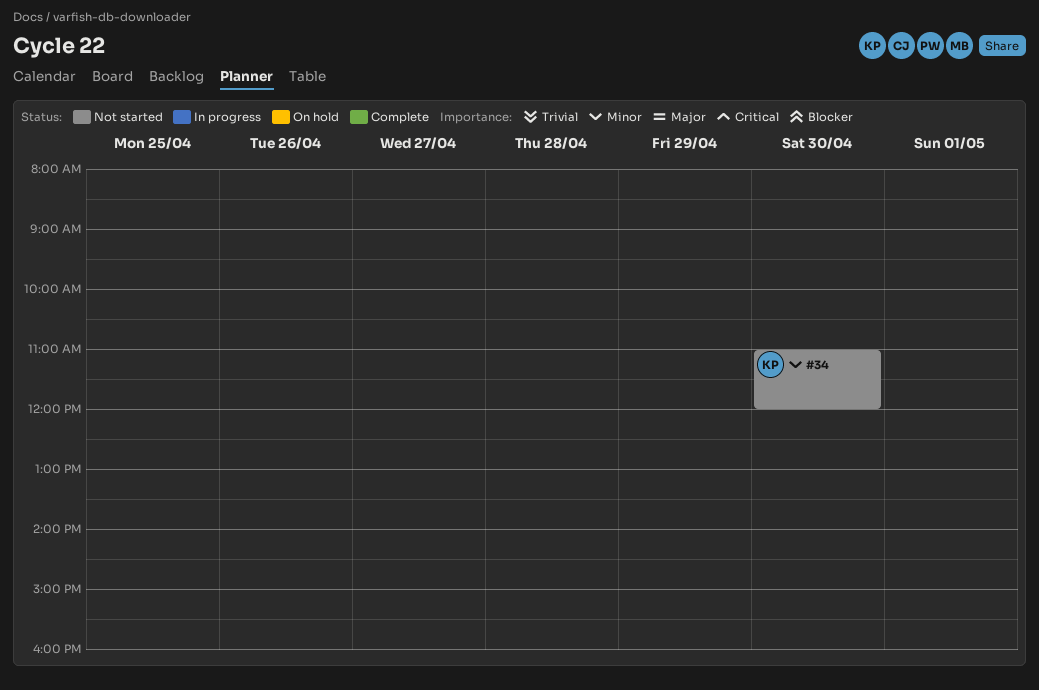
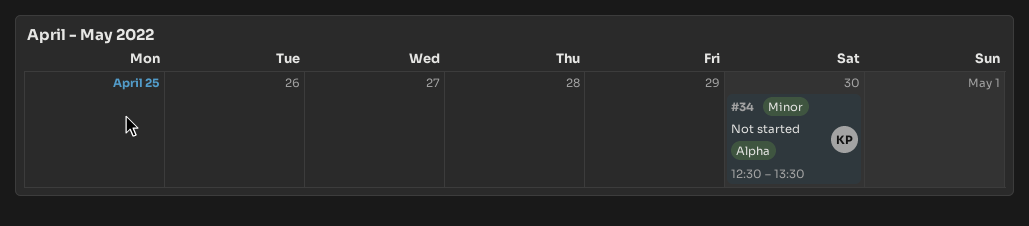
#34, begins: 11:00 -> 12:30
#34, ends: 12:00 -> 13:30

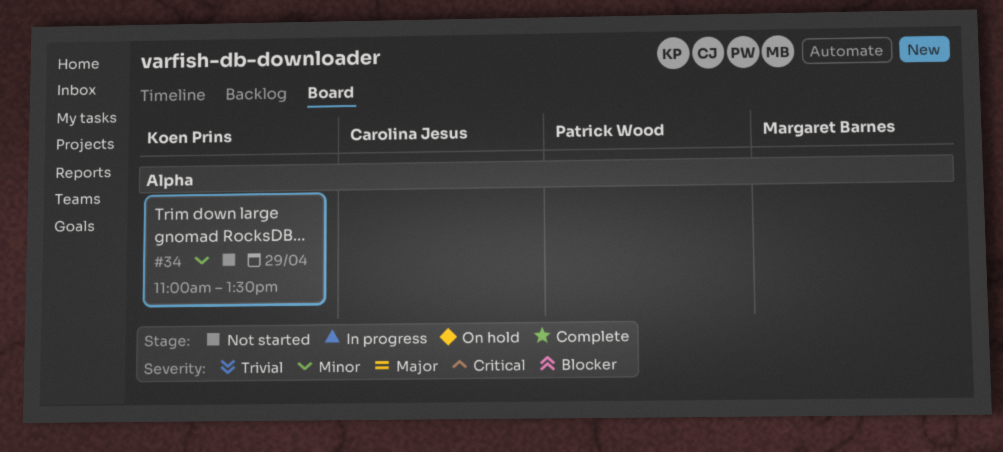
#34, day: Apr 30 -> Apr 29
#34, begins: 12:30 -> 11:00

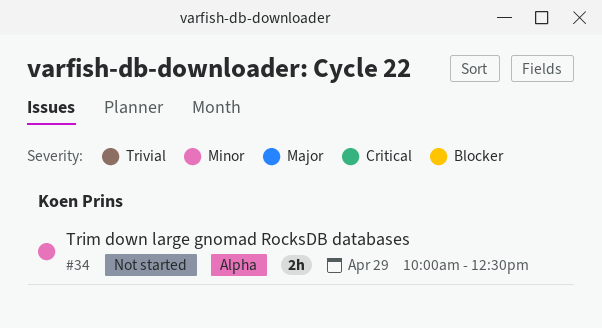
#34, begins: 11:00 -> 10:00
#34, ends: 13:30 -> 12:30

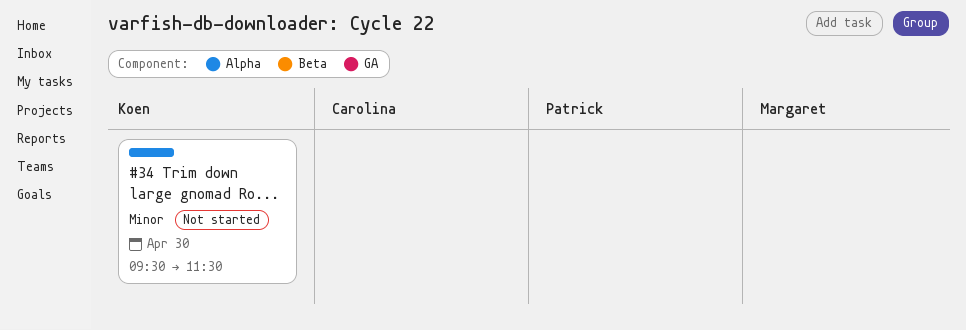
#34, day: Apr 29 -> Apr 30
#34, begins: 10:00 -> 09:30
#34, ends: 12:30 -> 11:30

